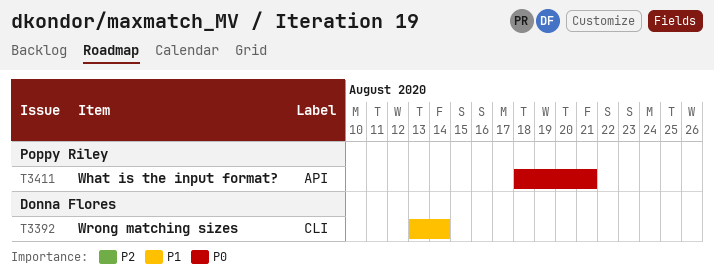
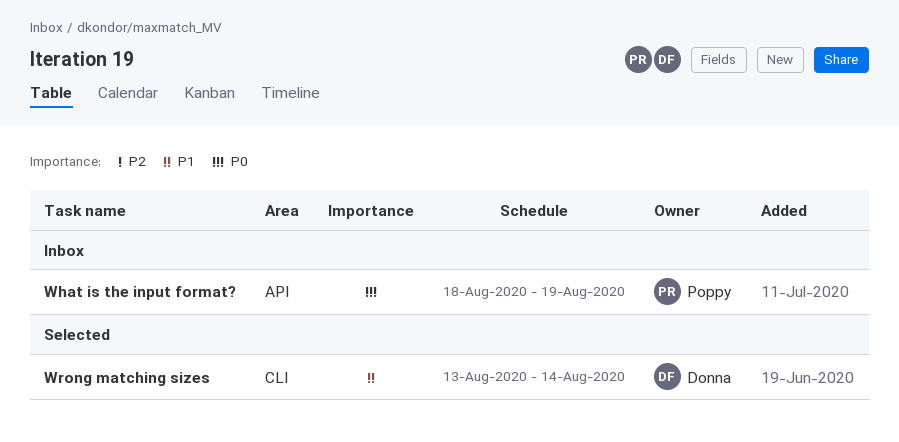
What is the input format?, due: Aug 21 -> Aug 19

